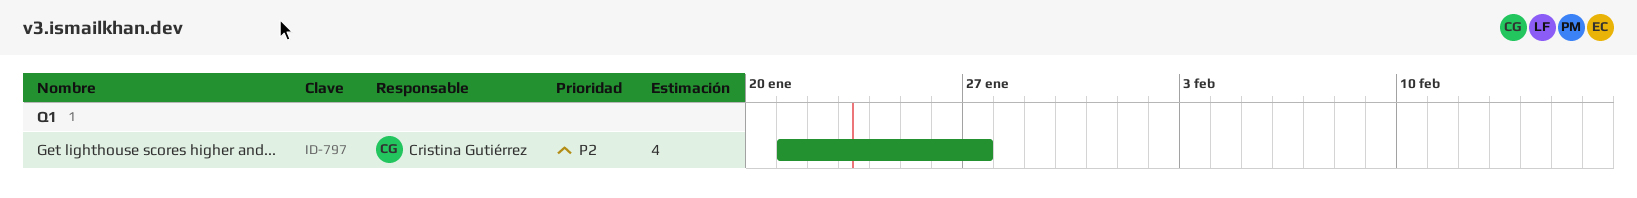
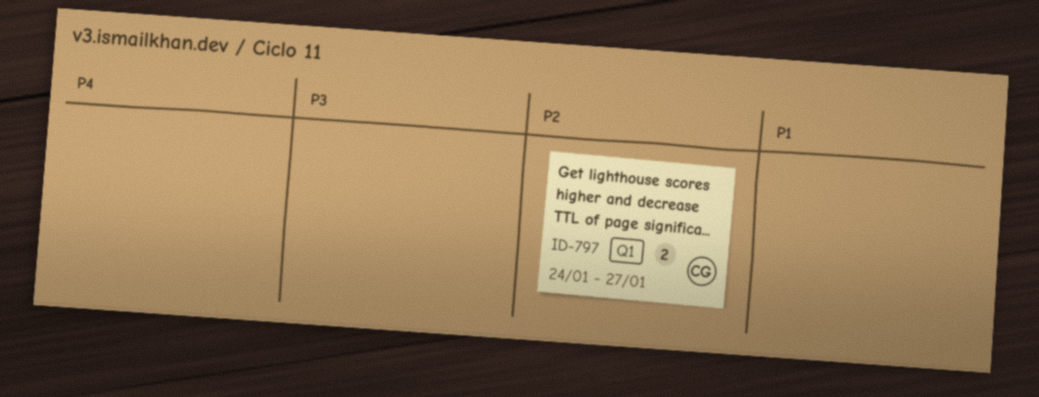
ID-797, estimate: 4 -> 2
ID-797, start: Jan 21 -> Jan 24

